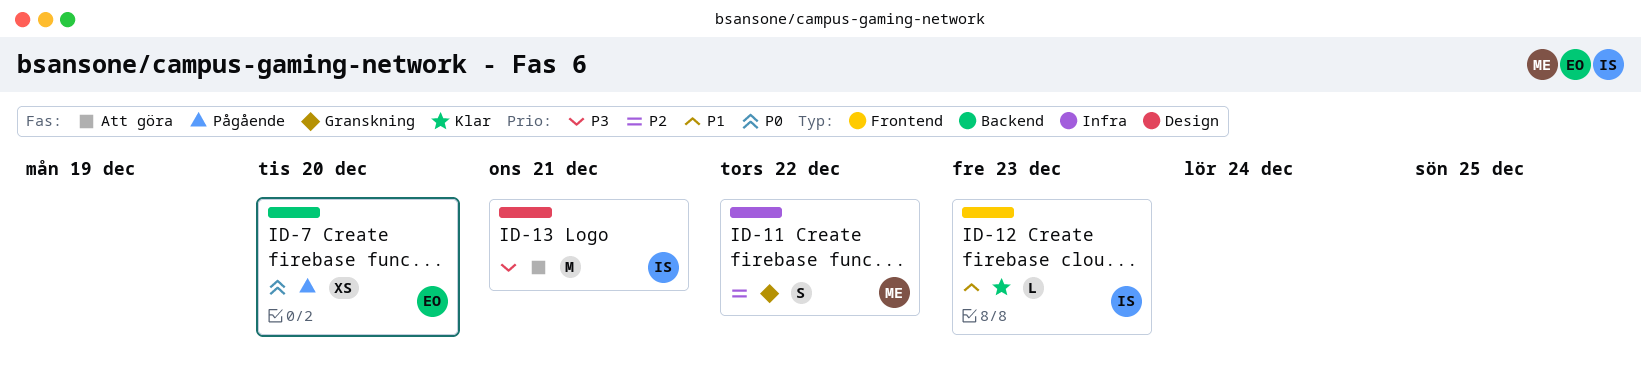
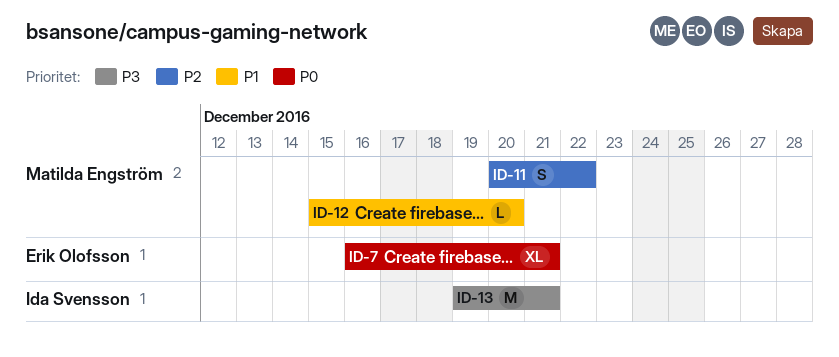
ID-7, estimate: XS -> XL
ID-7, due: Dec 20 -> Dec 21
ID-12, owner: Ida Svensson -> Matilda Engström
ID-12, due: Dec 23 -> Dec 20

